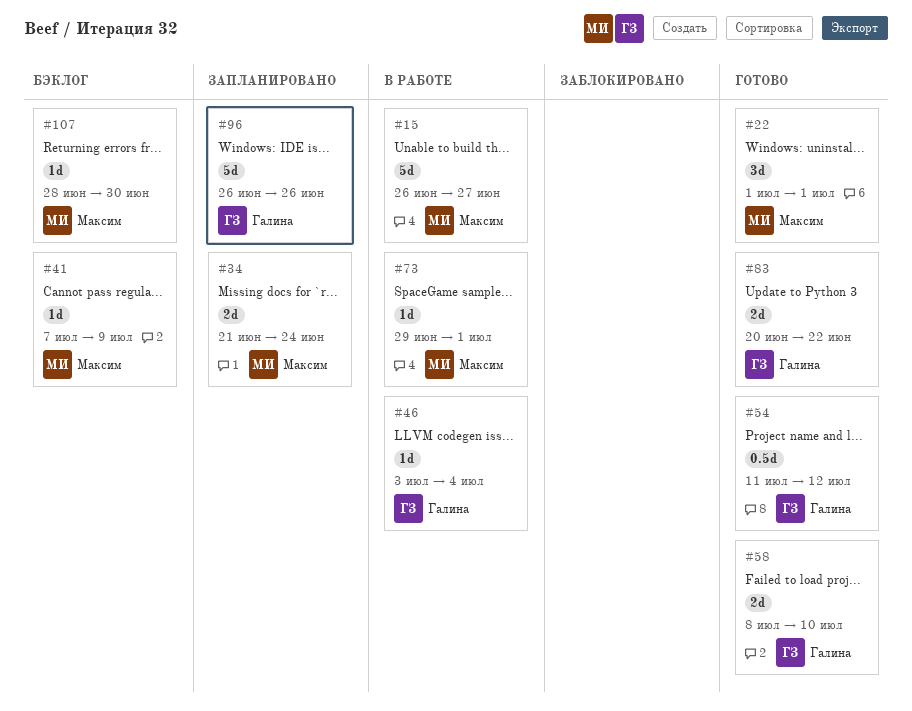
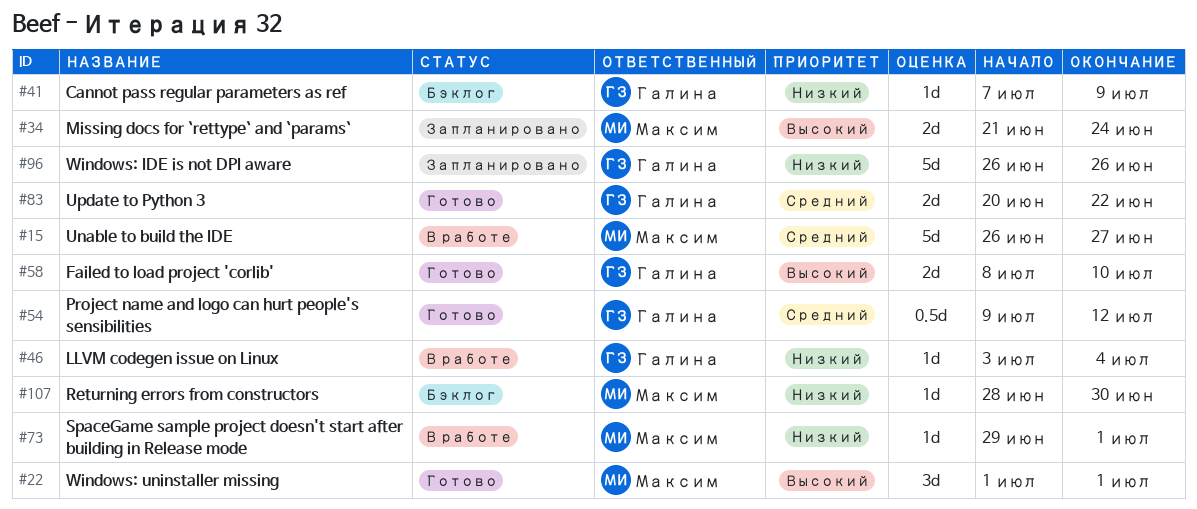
#41, owner: Максим -> Галина
#54, start: Jul 11 -> Jul 9

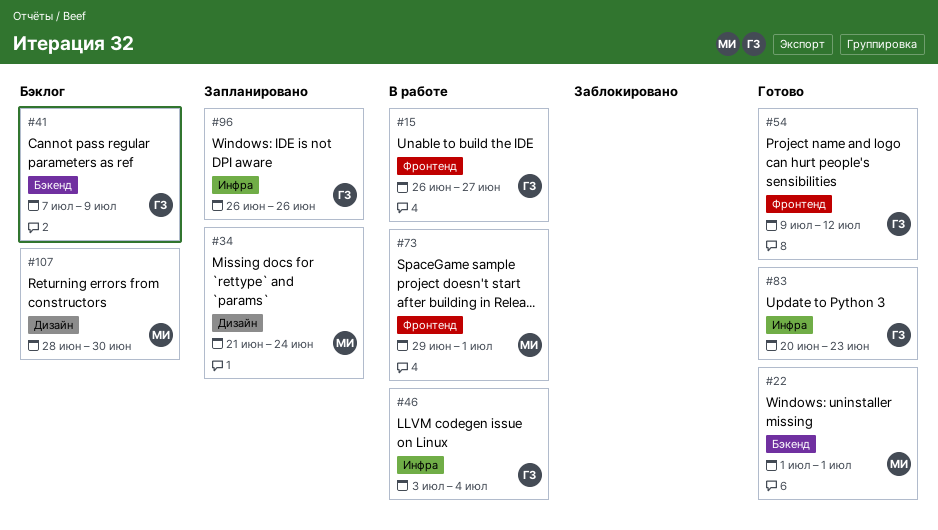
#15, owner: Максим -> Галина
#58: present -> none
#83, due: Jun 22 -> Jun 23

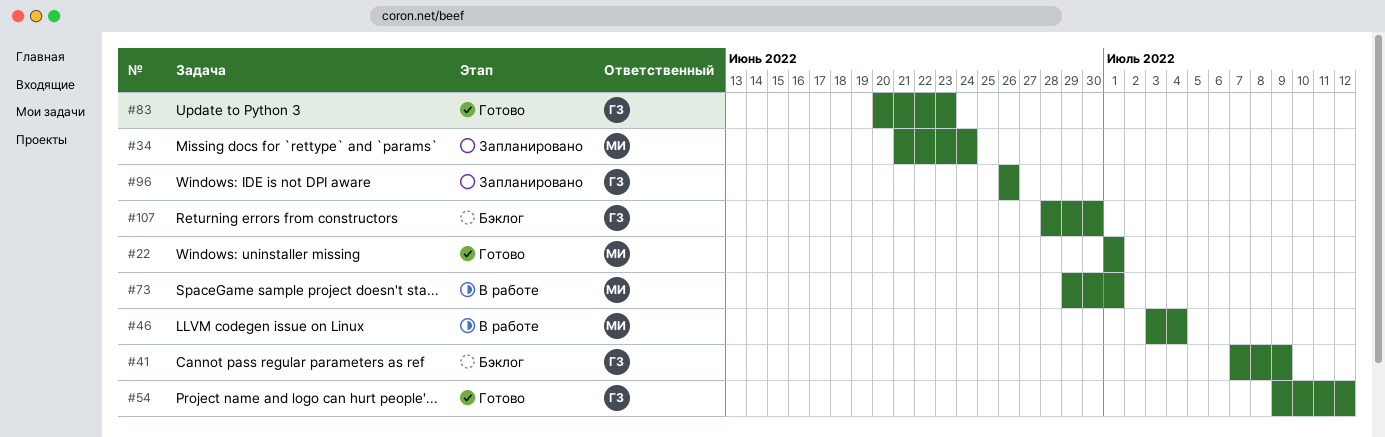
#15: present -> none
#46, owner: ГЗ -> МИ
#107, owner: МИ -> ГЗ

